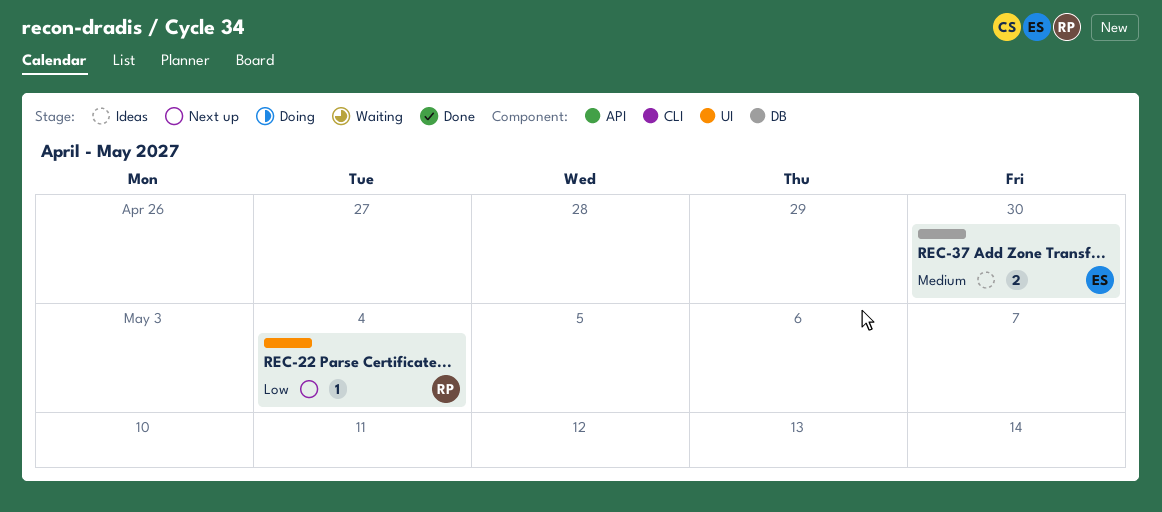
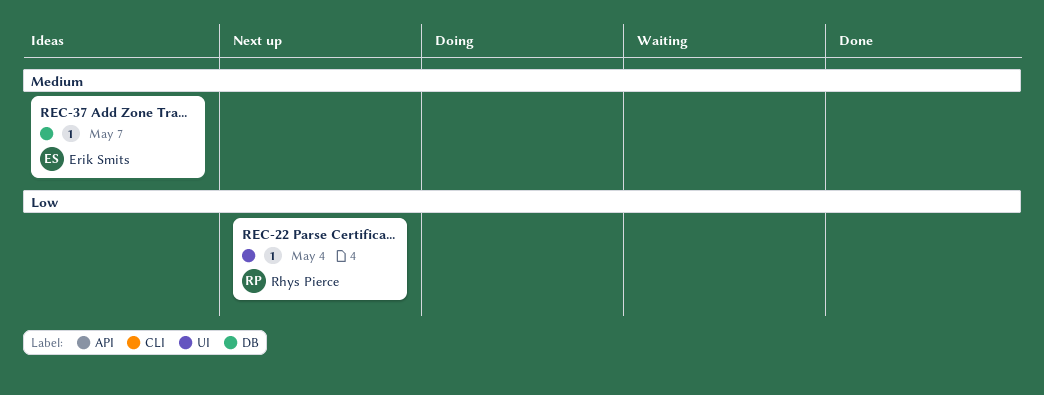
REC-37, estimate: 2 -> 1
REC-37, due: Apr 30 -> May 7

